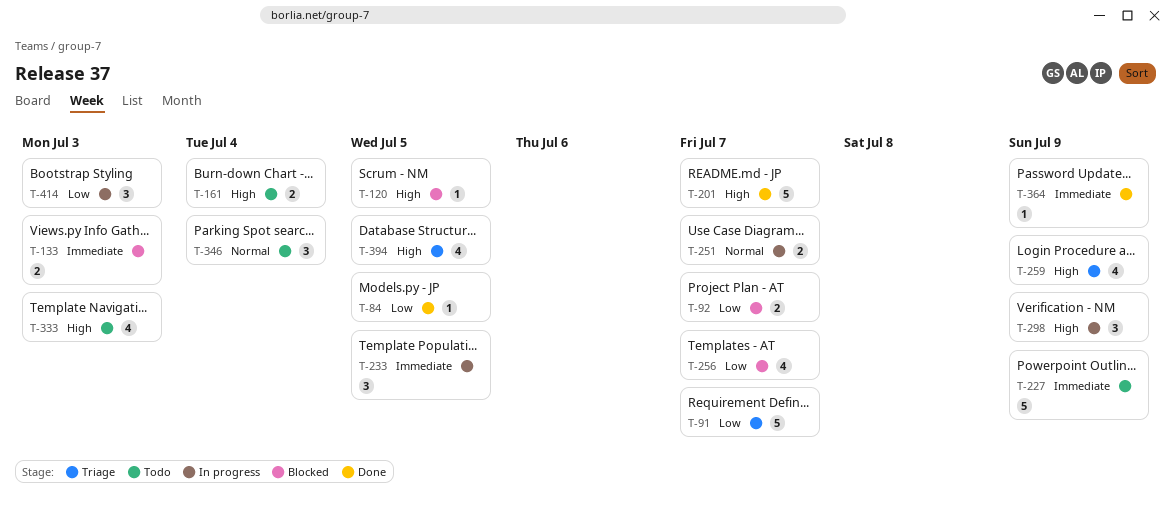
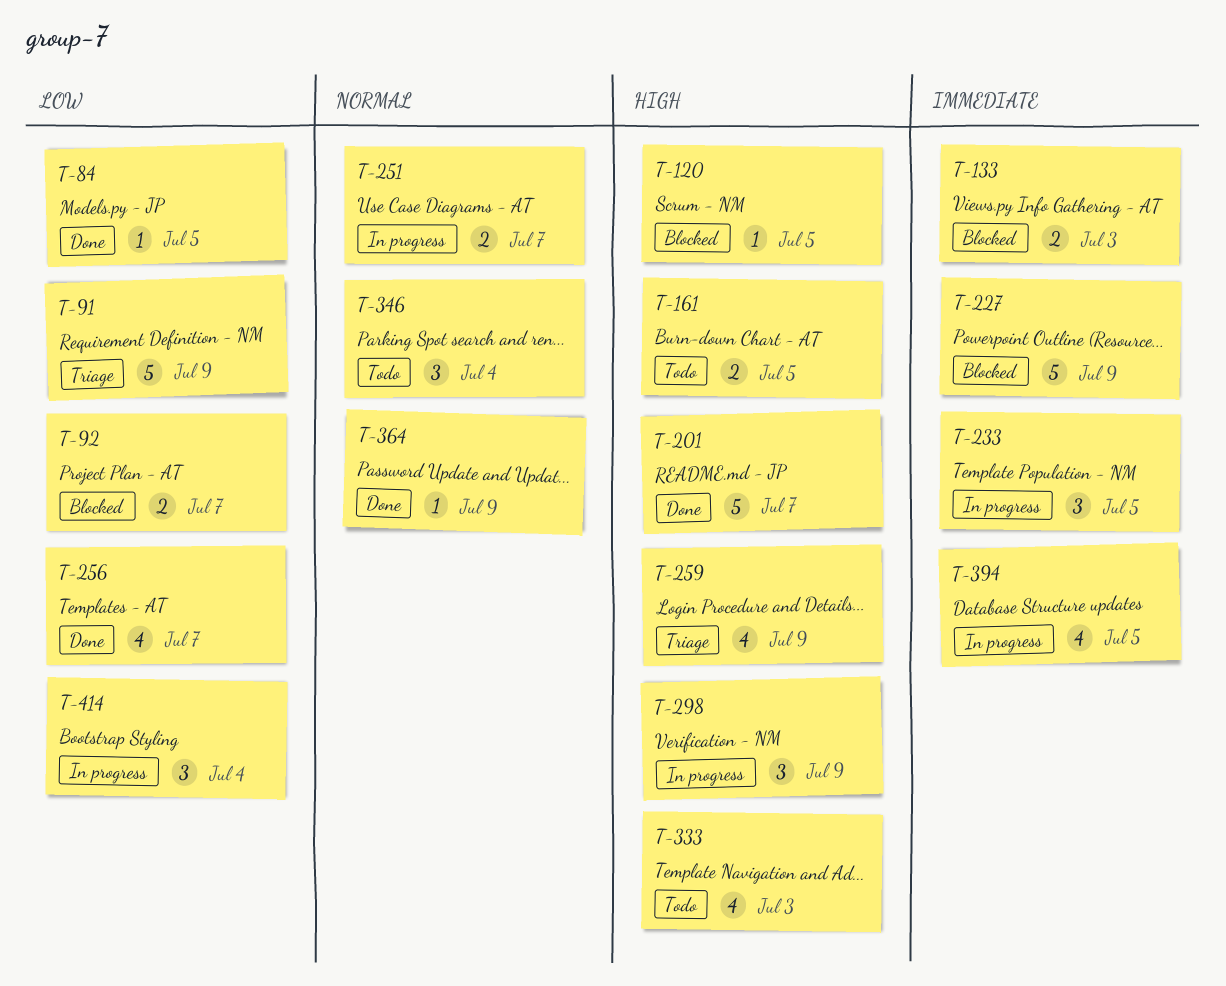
T-91, due: Jul 7 -> Jul 9
T-161, due: Jul 4 -> Jul 5
T-227, status: Todo -> Blocked
T-256, status: Blocked -> Done
T-364, priority: Immediate -> Normal
T-394, status: Triage -> In progress
T-394, priority: High -> Immediate
T-414, due: Jul 3 -> Jul 4

